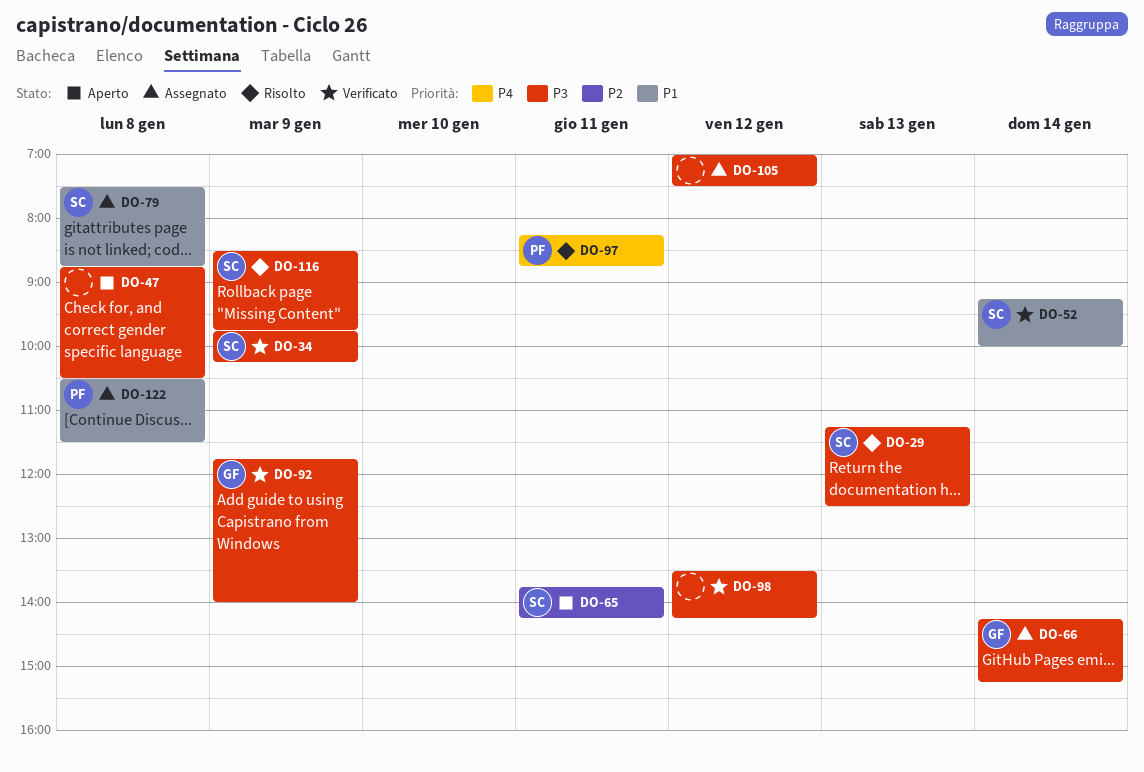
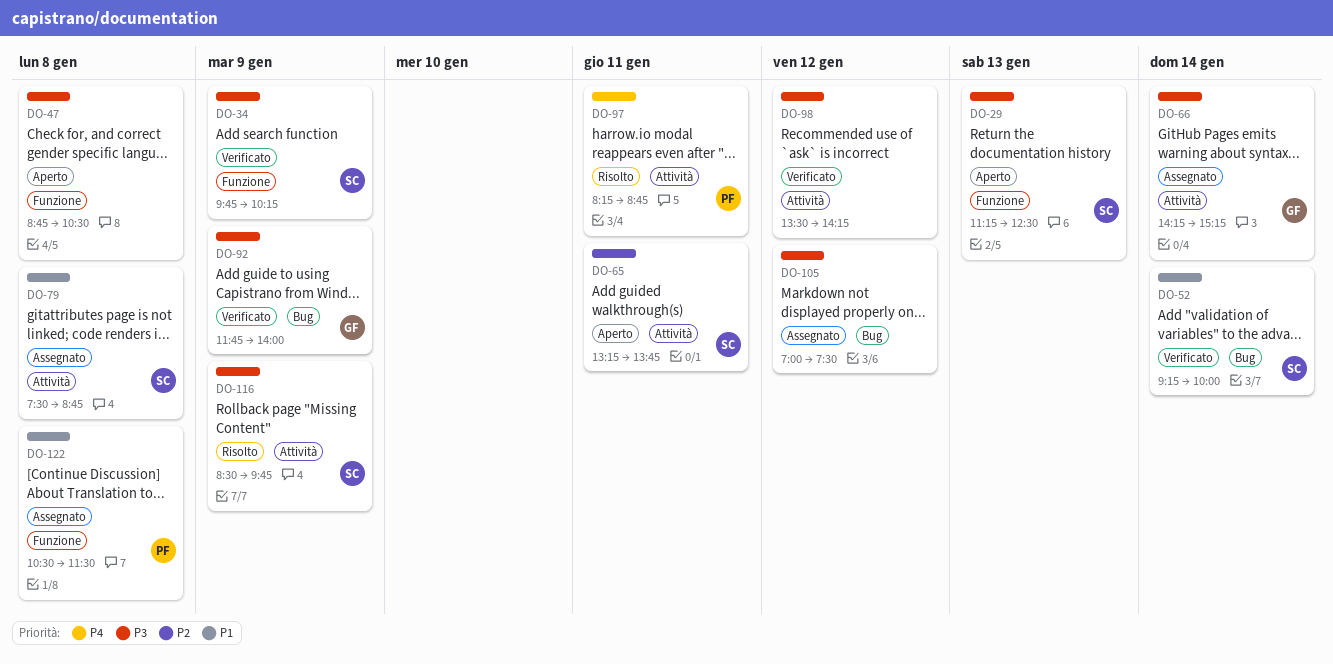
DO-29, status: Risolto -> Aperto
DO-65, begins: 13:45 -> 13:15
DO-65, ends: 14:15 -> 13:45

